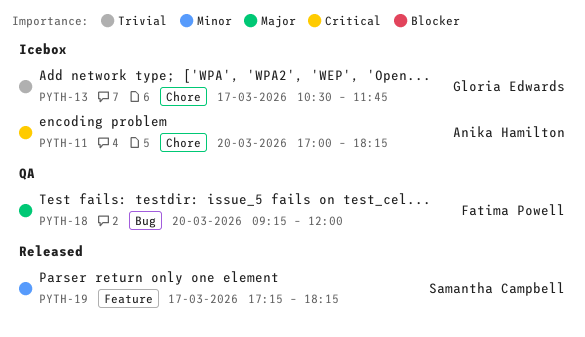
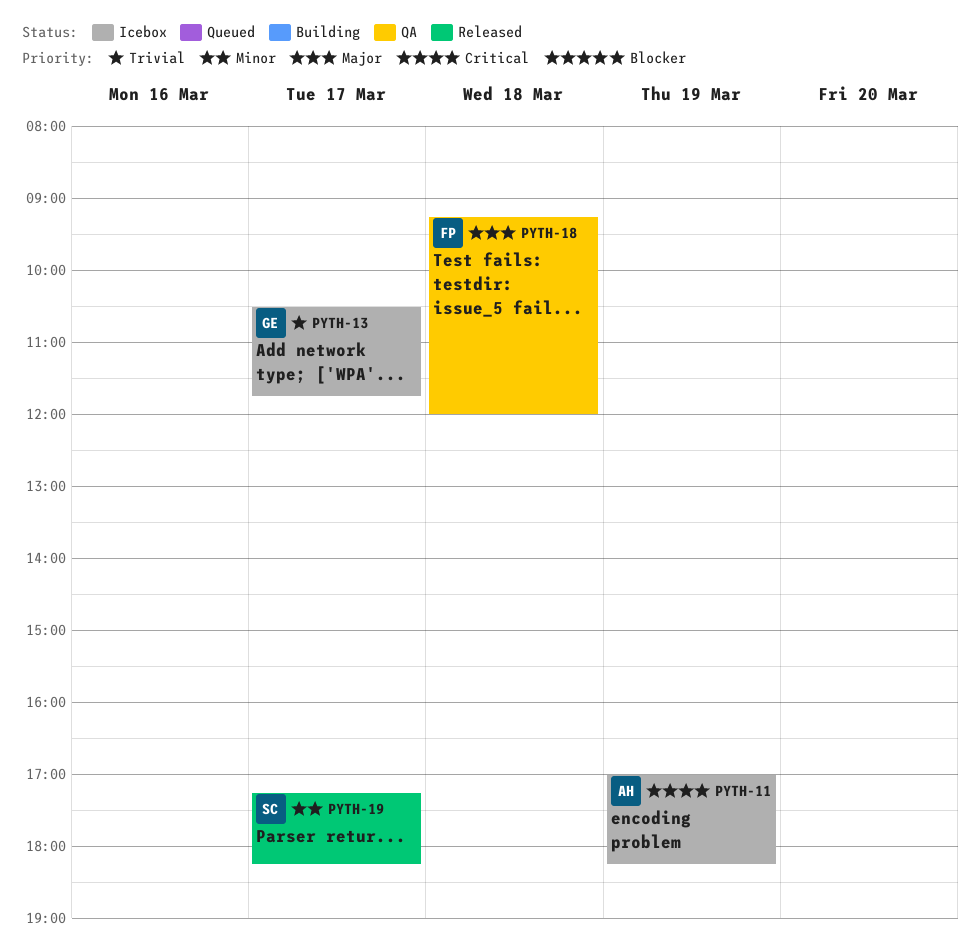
PYTH-11, day: Mar 20 -> Mar 19
PYTH-18, day: Mar 20 -> Mar 18

